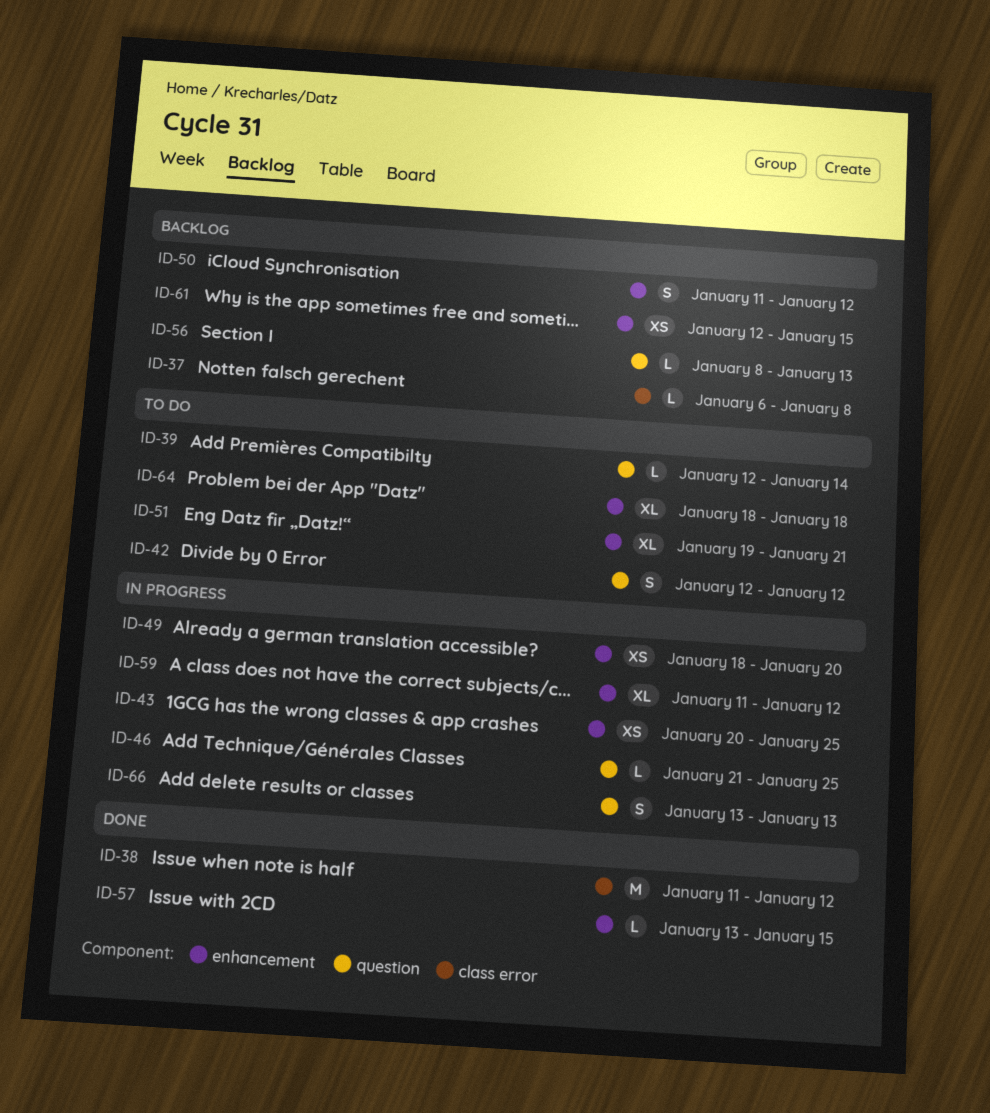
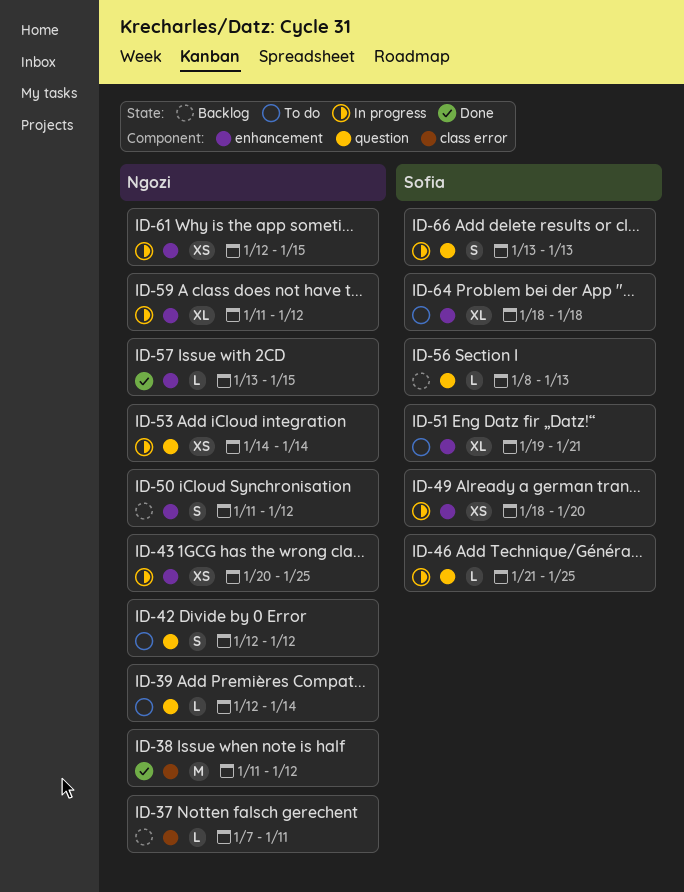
ID-37, start: Jan 6 -> Jan 7
ID-37, due: Jan 8 -> Jan 11
ID-53: none -> present
ID-61, status: Backlog -> In progress

